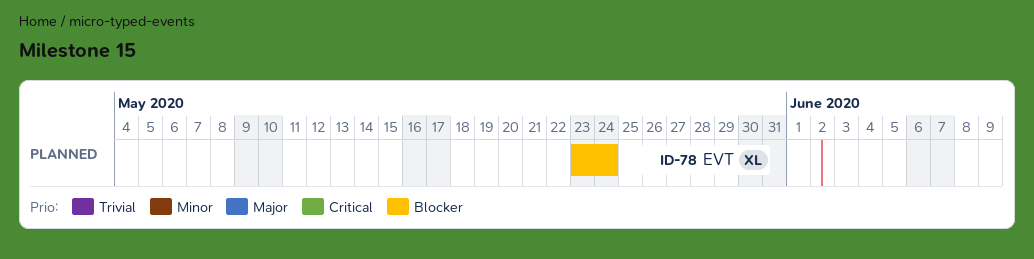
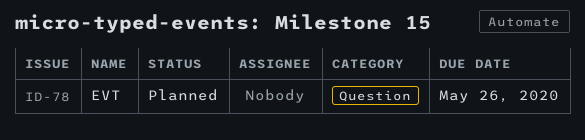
ID-78, due: May 24 -> May 26

